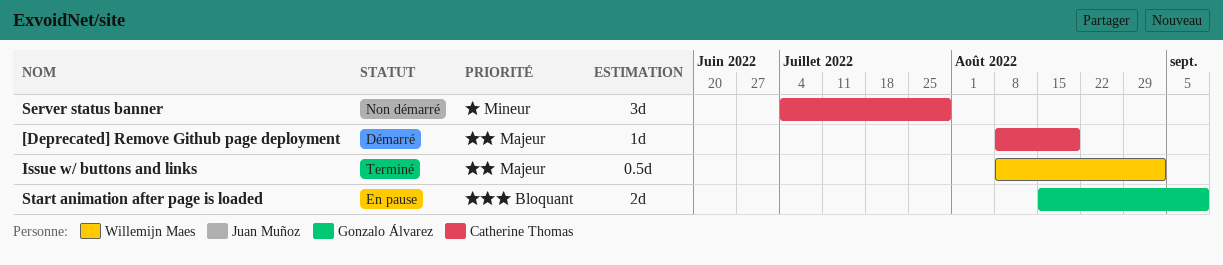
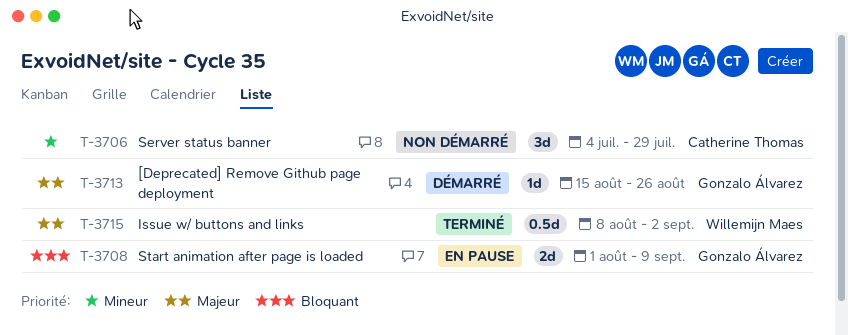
[Deprecated] Remove Github page deployment, owner: Catherine Thomas -> Gonzalo Álvarez
[Deprecated] Remove Github page deployment, start: Aug 8 -> Aug 15
[Deprecated] Remove Github page deployment, due: Aug 19 -> Aug 26
Start animation after page is loaded, start: Aug 15 -> Aug 1

